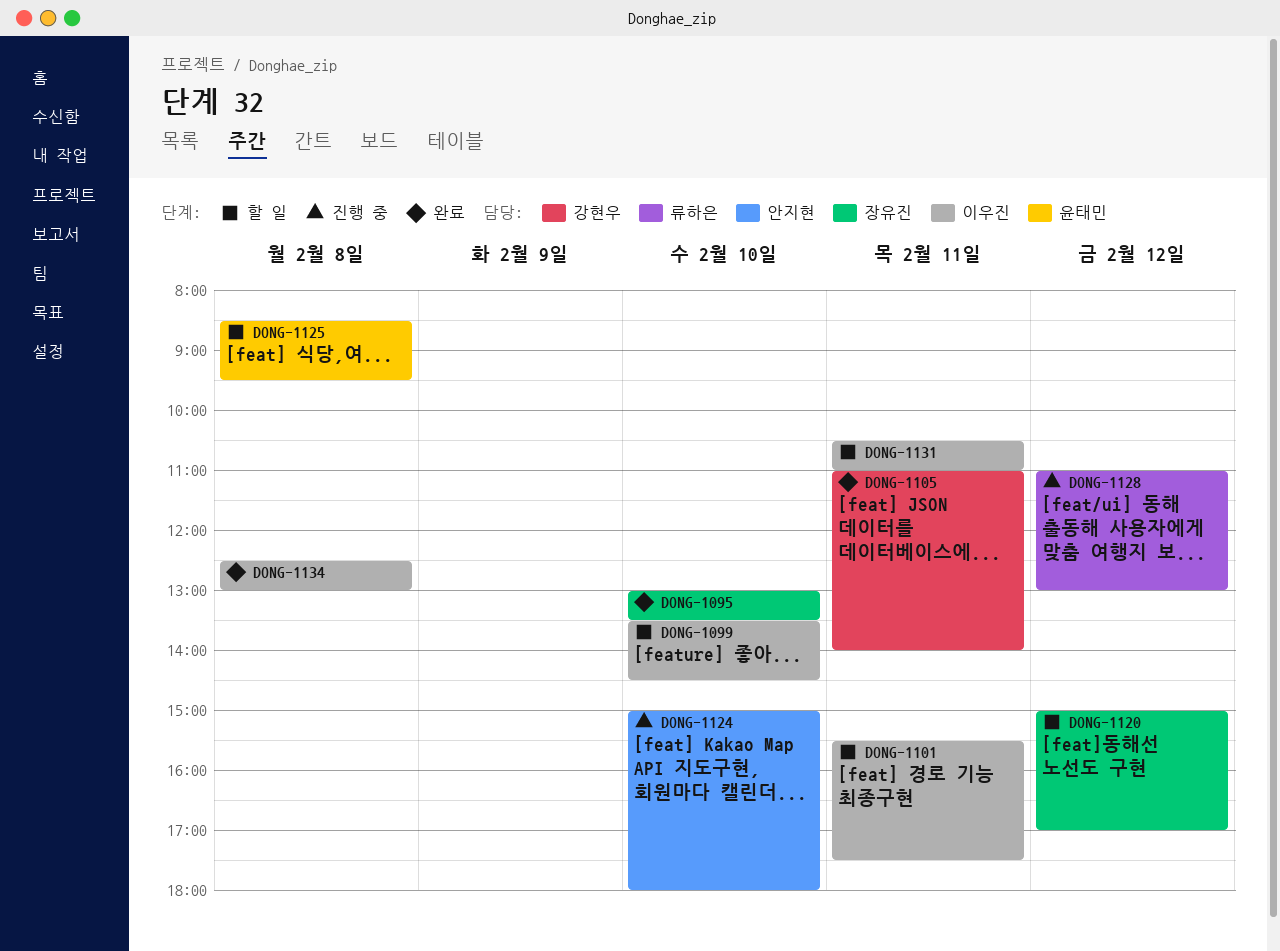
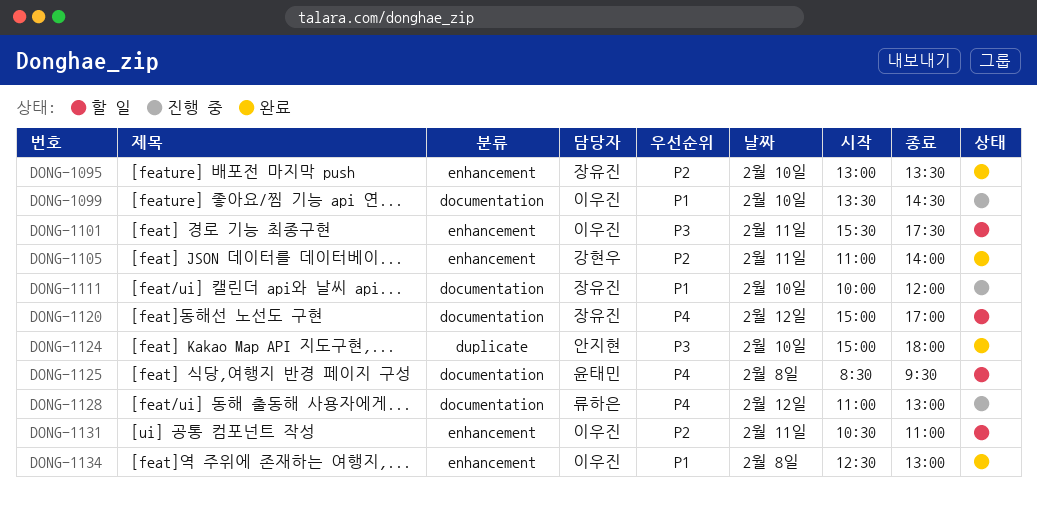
DONG-1099, status: 할 일 -> 진행 중
DONG-1111: none -> present
DONG-1124, status: 진행 중 -> 완료

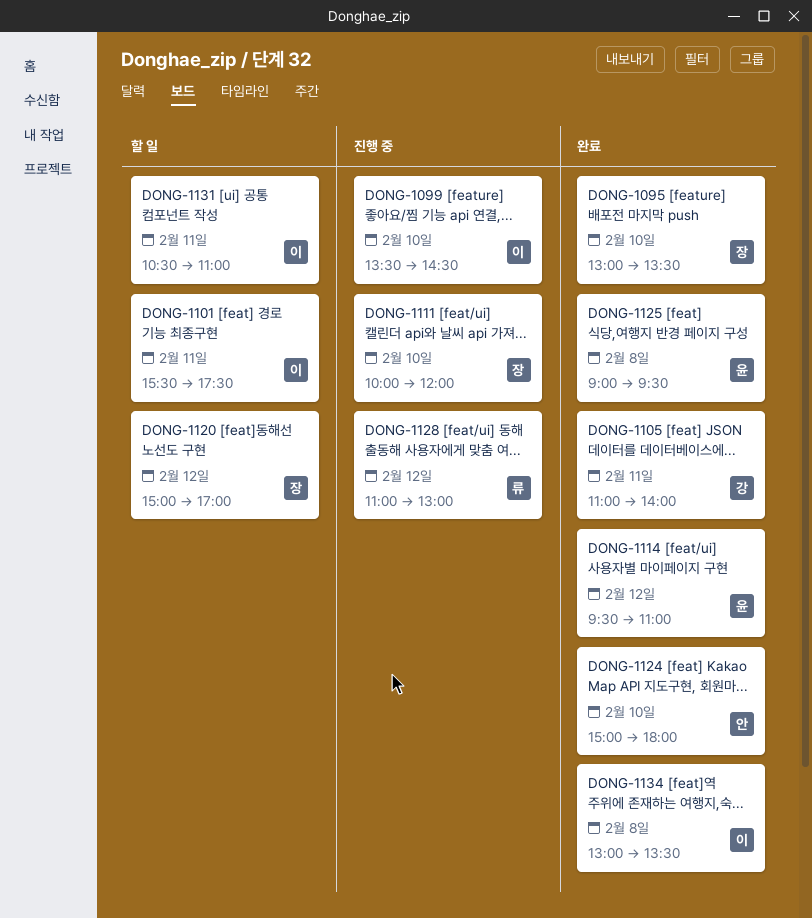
DONG-1114: none -> present
DONG-1125, status: 할 일 -> 완료
DONG-1125, begins: 08:30 -> 09:00
DONG-1134, begins: 12:30 -> 13:00
DONG-1134, ends: 13:00 -> 13:30

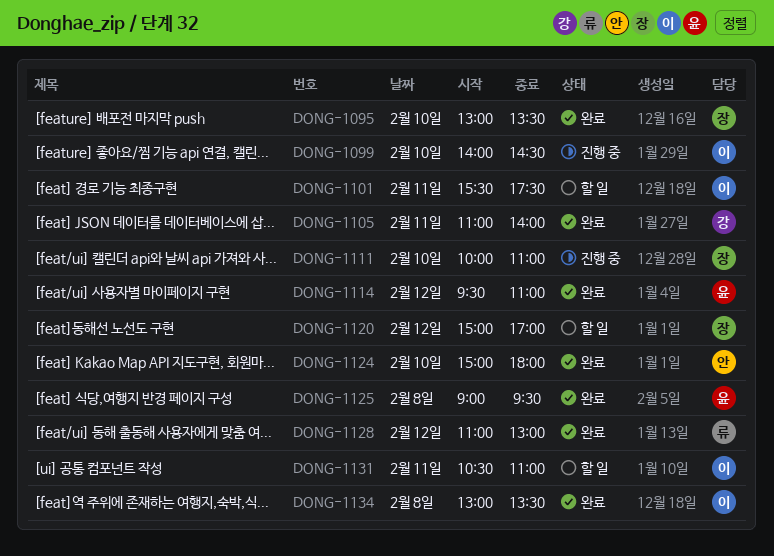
DONG-1099, begins: 13:30 -> 14:00
DONG-1111, ends: 12:00 -> 11:00
DONG-1128, status: 진행 중 -> 완료

